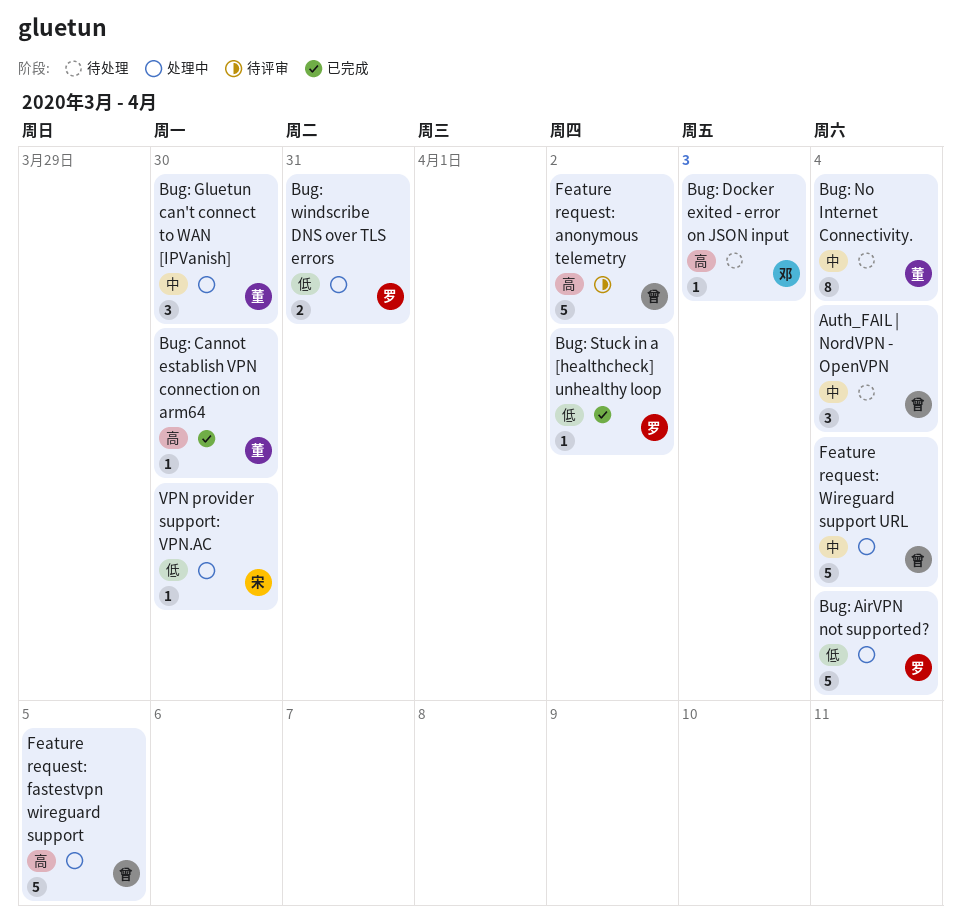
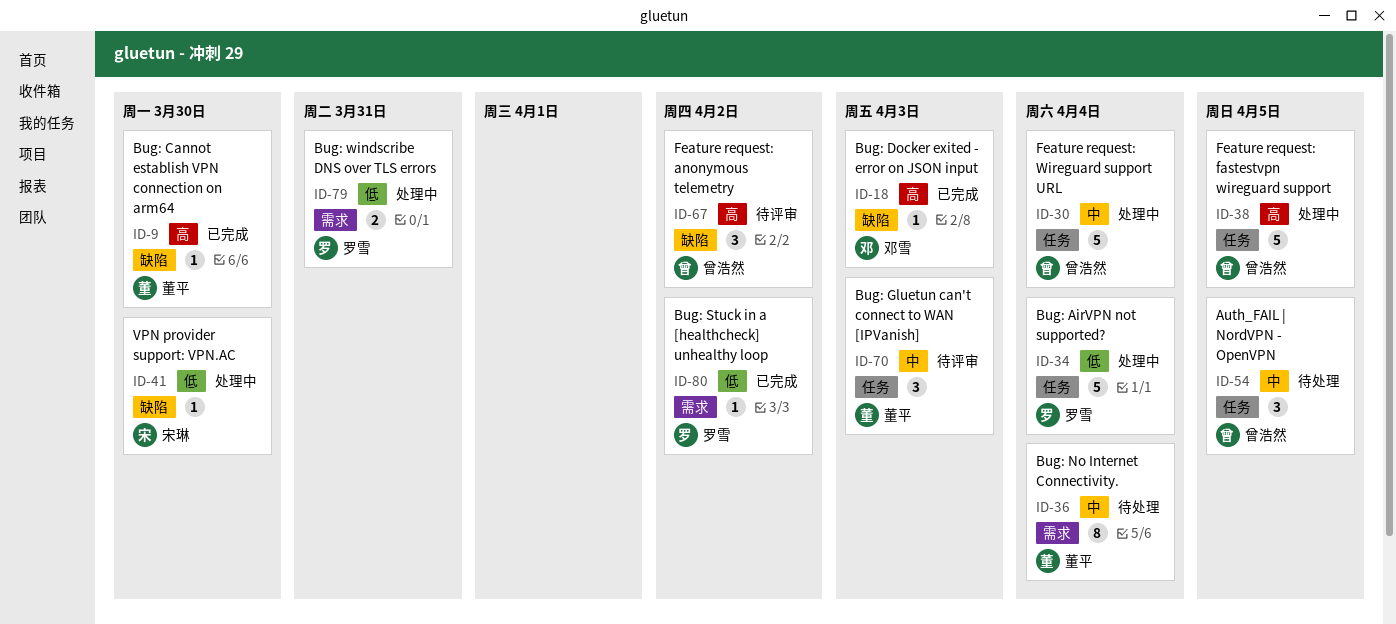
Auth_FAIL | NordVPN - OpenVPN, due: Apr 4 -> Apr 5
Bug: Docker exited - error on JSON input, status: 待处理 -> 已完成
Bug: Gluetun can't connect to WAN [IPVanish], status: 处理中 -> 待评审
Bug: Gluetun can't connect to WAN [IPVanish], due: Mar 30 -> Apr 3
Feature request: anonymous telemetry, estimate: 5 -> 3

